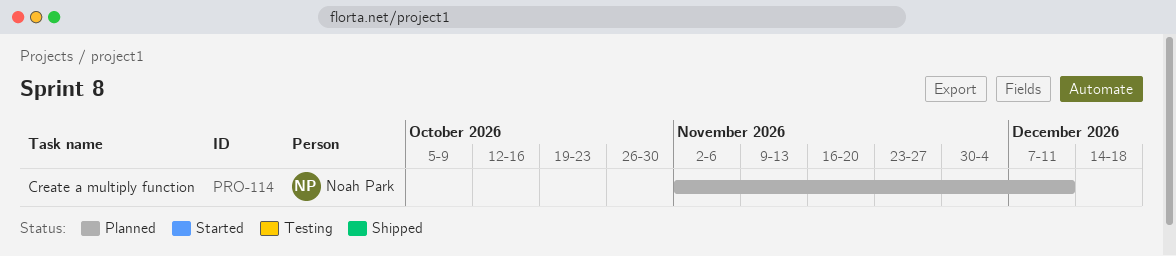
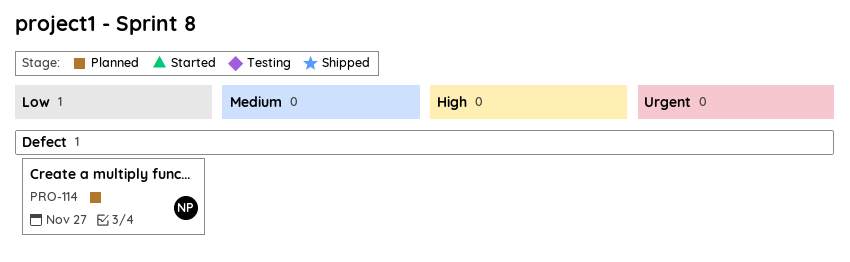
PRO-114, due: Dec 11 -> Nov 27

